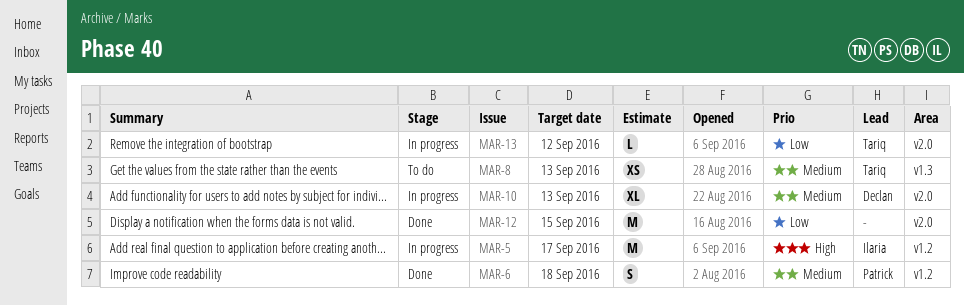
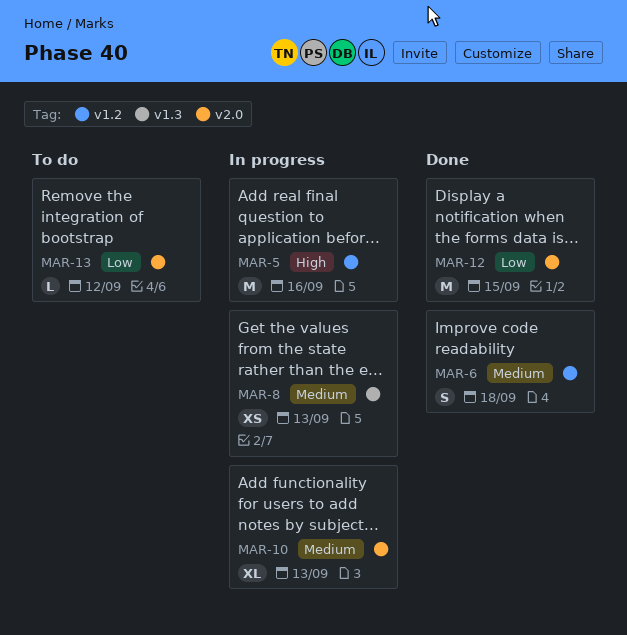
MAR-5, due: Sep 17 -> Sep 16
MAR-8, status: To do -> In progress
MAR-13, status: In progress -> To do

